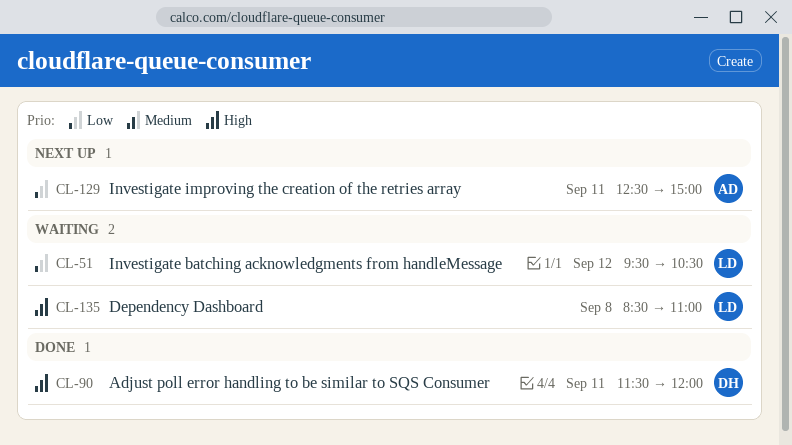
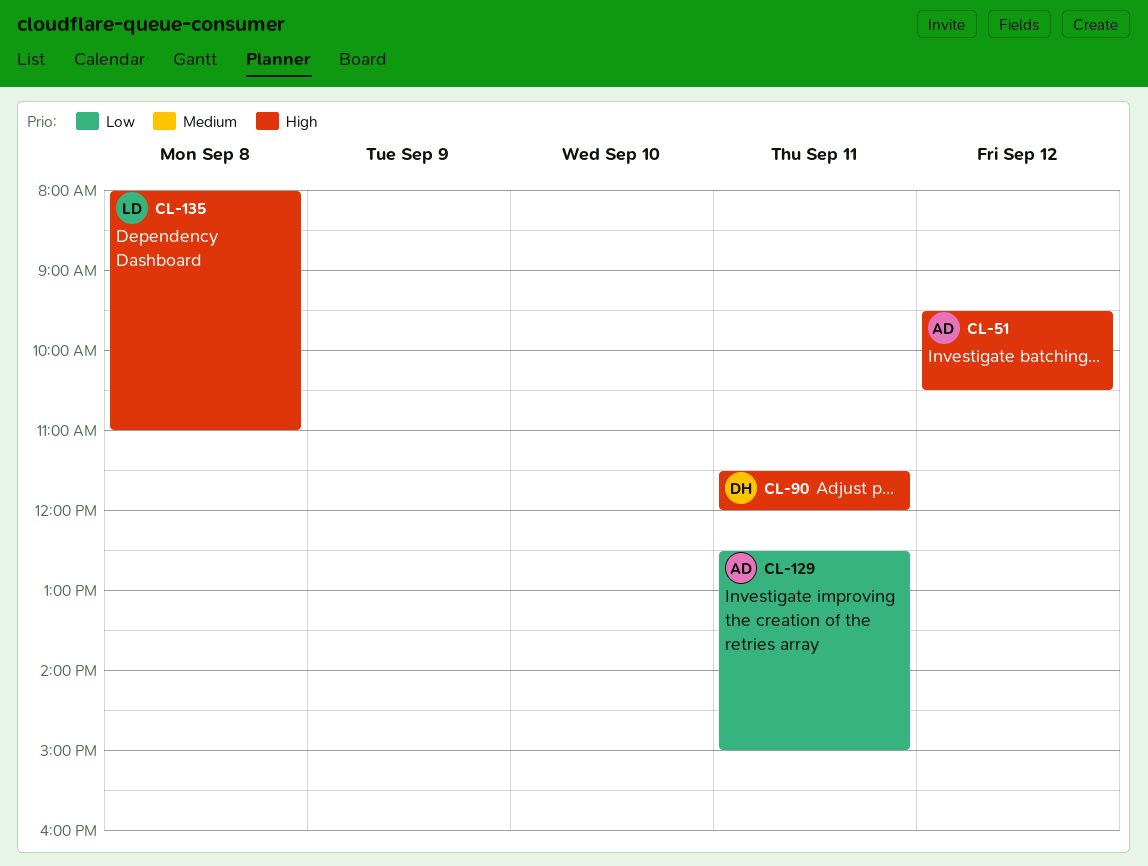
CL-51, owner: LD -> AD
CL-51, priority: Low -> High
CL-135, begins: 08:30 -> 08:00

